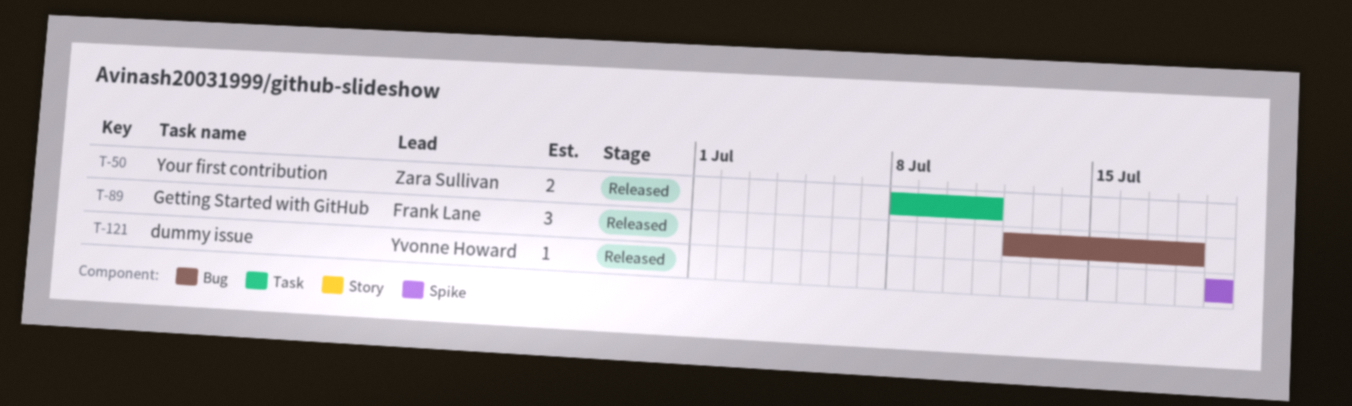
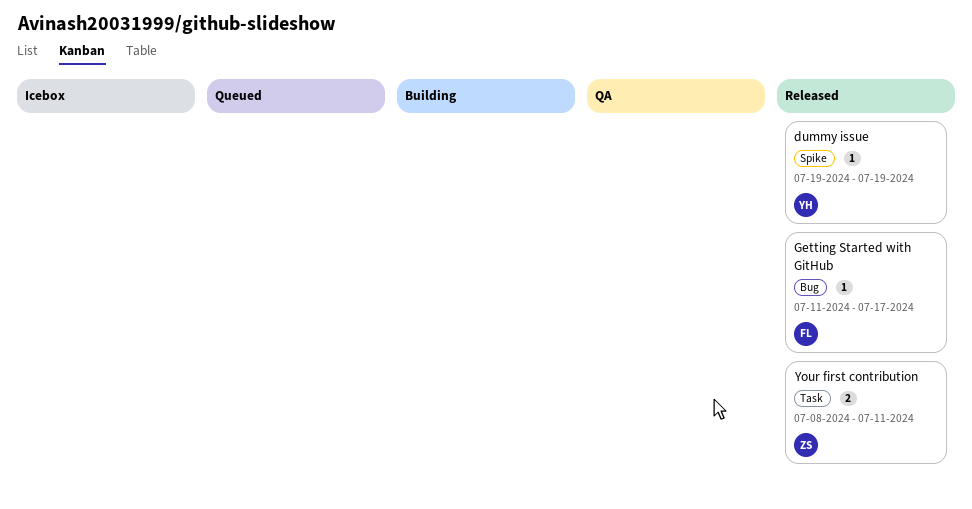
Getting Started with GitHub, estimate: 3 -> 1
Getting Started with GitHub, start: Jul 12 -> Jul 11
Getting Started with GitHub, due: Jul 18 -> Jul 17

